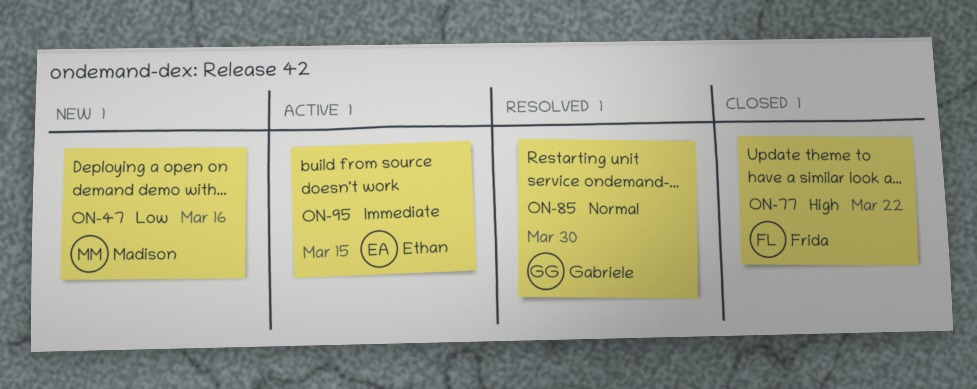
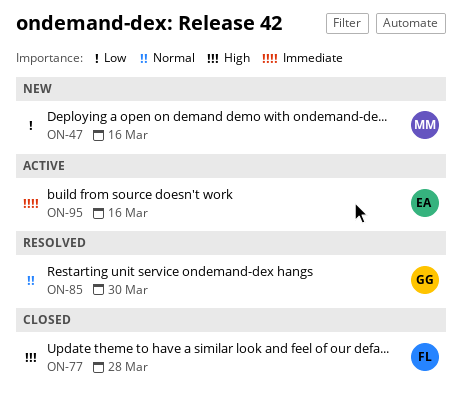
ON-77, due: Mar 22 -> Mar 28
ON-95, due: Mar 15 -> Mar 16

